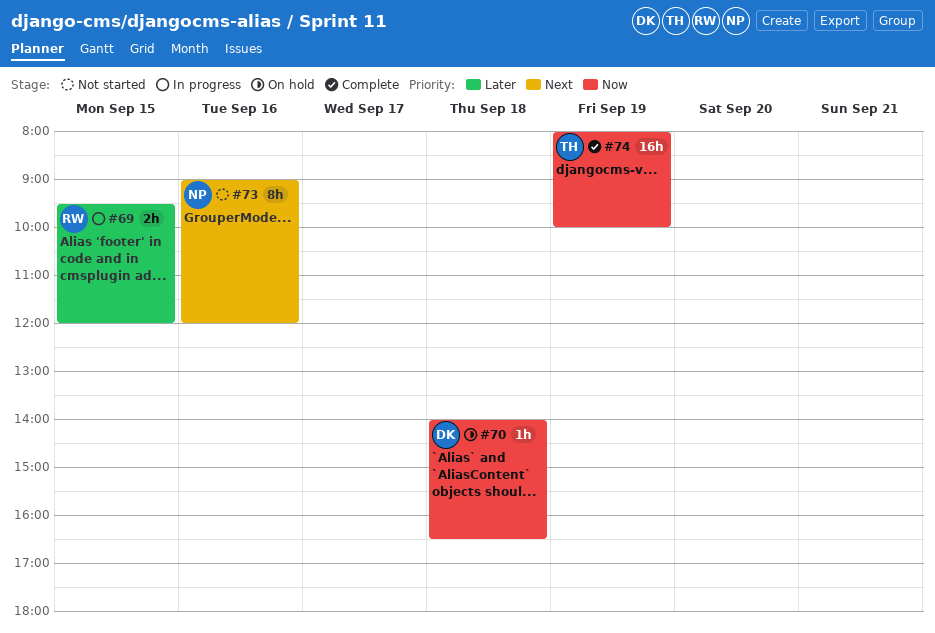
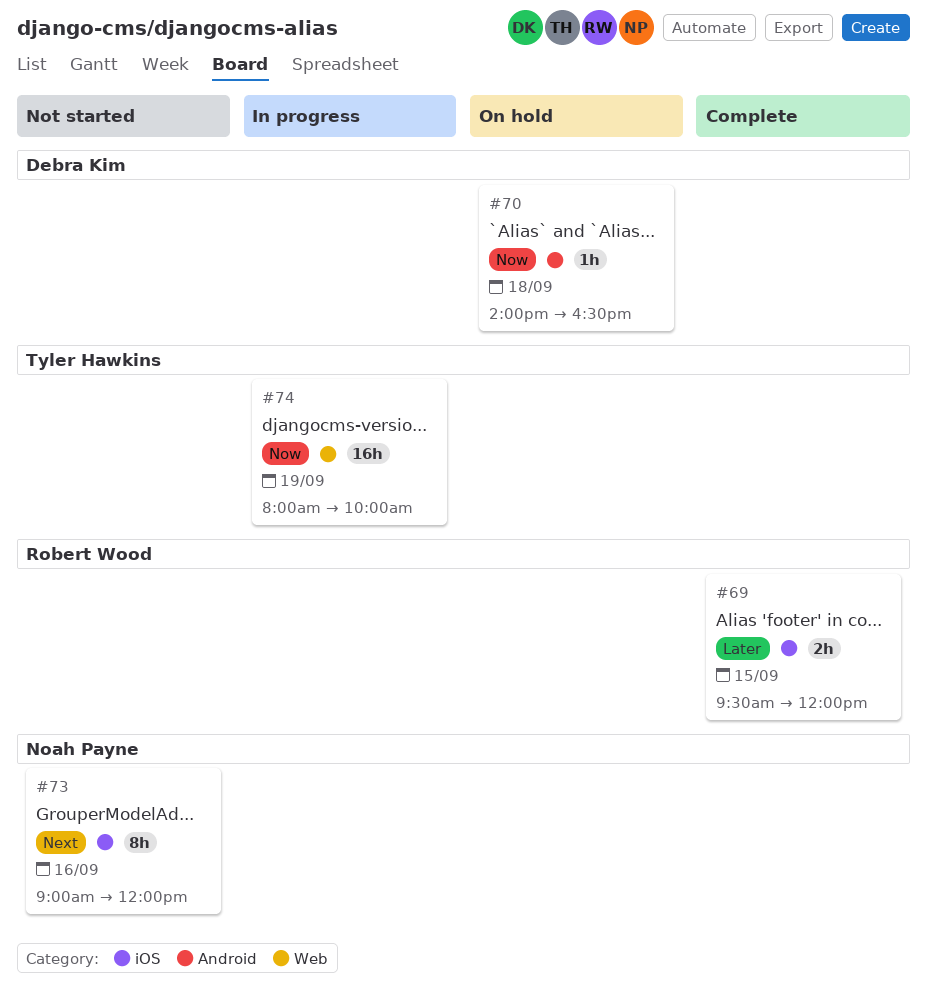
#69, status: In progress -> Complete
#74, status: Complete -> In progress

